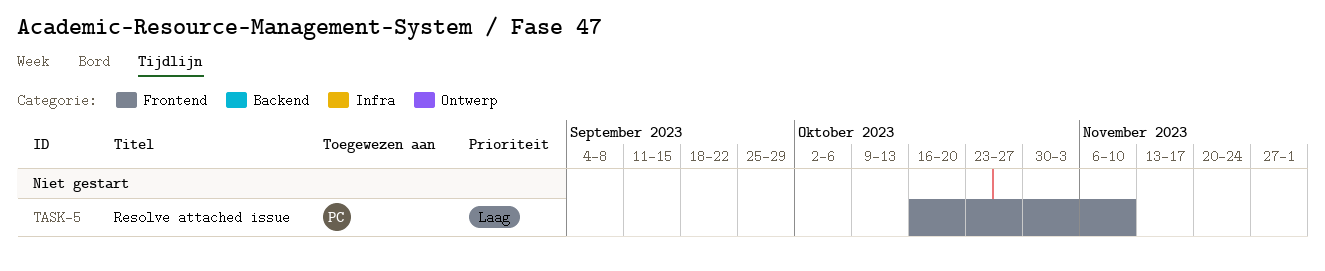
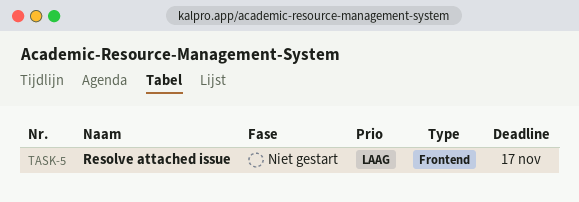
TASK-5, due: Nov 10 -> Nov 17

